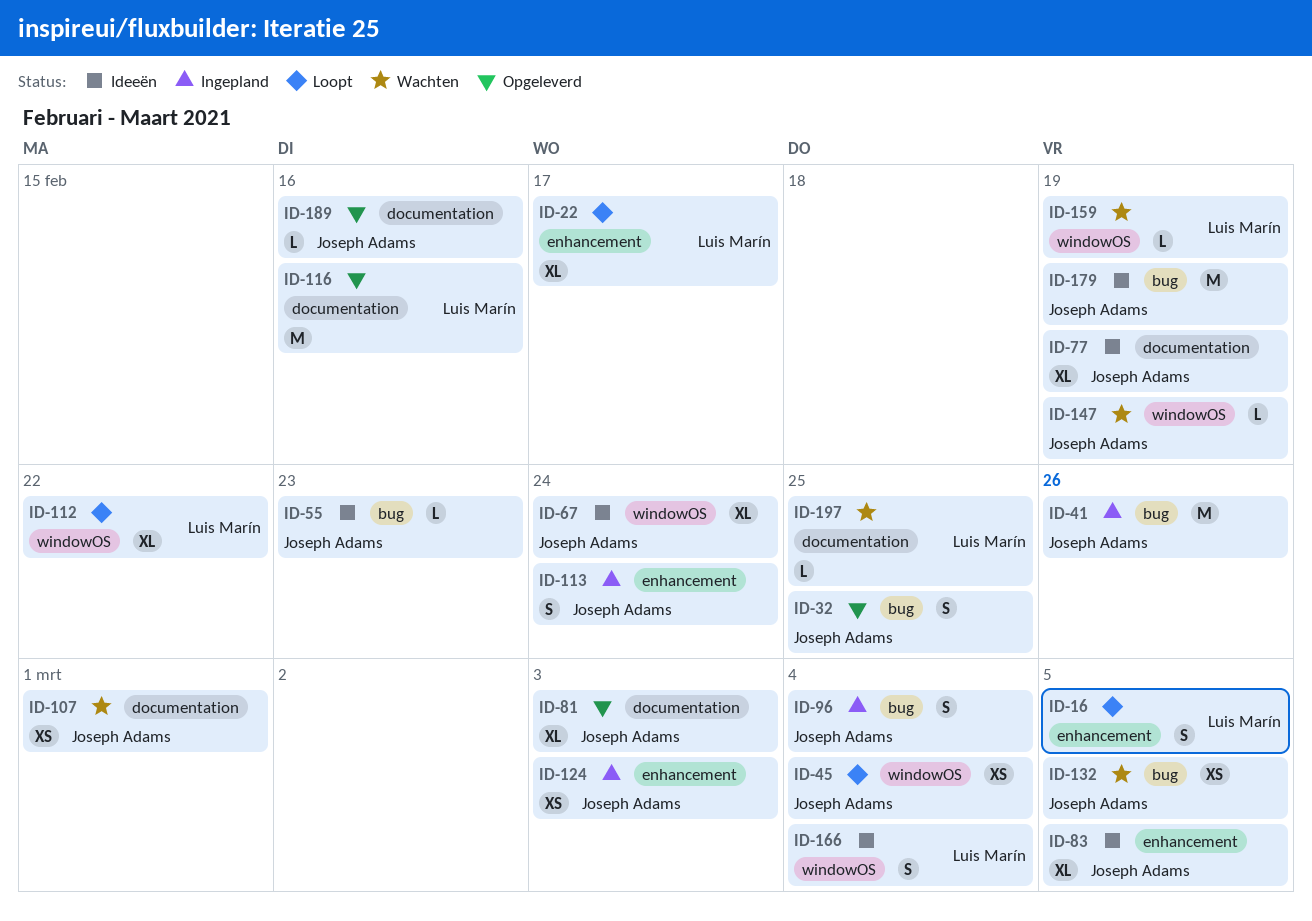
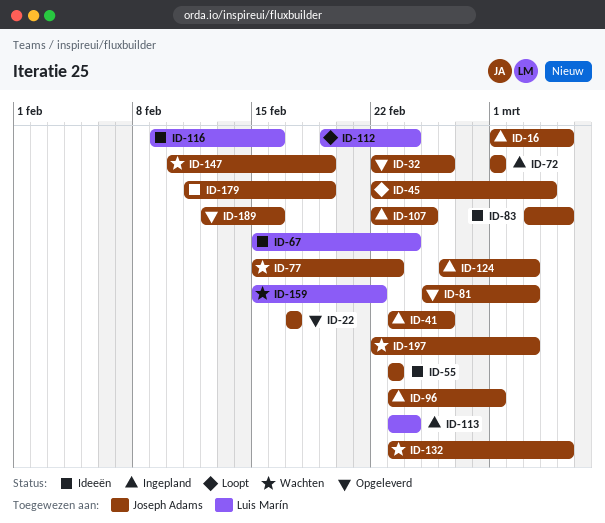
ID-16, status: Loopt -> Ingepland
ID-16, owner: Luis Marín -> Joseph Adams
ID-22, status: Loopt -> Opgeleverd
ID-22, owner: Luis Marín -> Joseph Adams
ID-32, due: Feb 25 -> Feb 26
ID-67, owner: Joseph Adams -> Luis Marín
ID-72: none -> present
ID-77, status: Ideeën -> Wachten
ID-77, due: Feb 19 -> Feb 23
ID-96, due: Mar 4 -> Mar 1
ID-107, status: Wachten -> Ingepland
ID-107, due: Mar 1 -> Feb 25
ID-112, due: Feb 22 -> Feb 24
ID-113, owner: Joseph Adams -> Luis Marín
ID-116, status: Opgeleverd -> Ideeën
ID-159, due: Feb 19 -> Feb 22
ID-166: present -> none
ID-197, owner: Luis Marín -> Joseph Adams
ID-197, due: Feb 25 -> Mar 3

